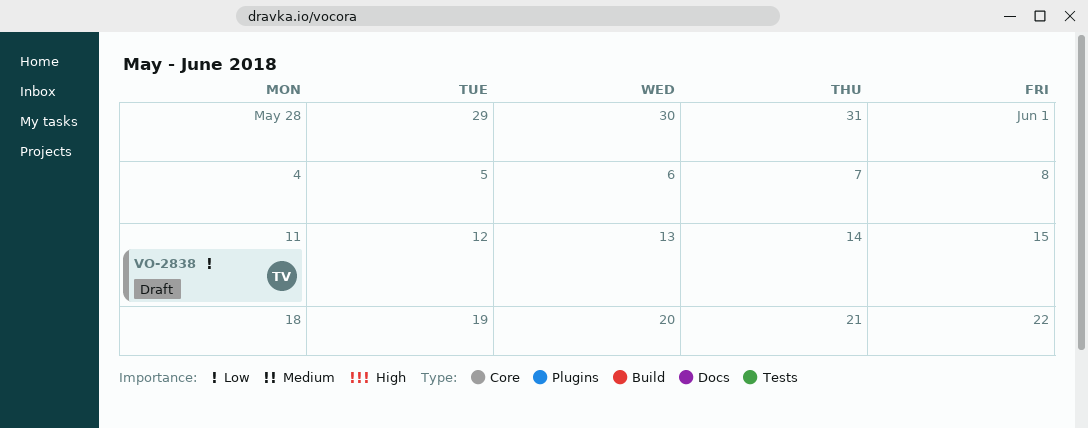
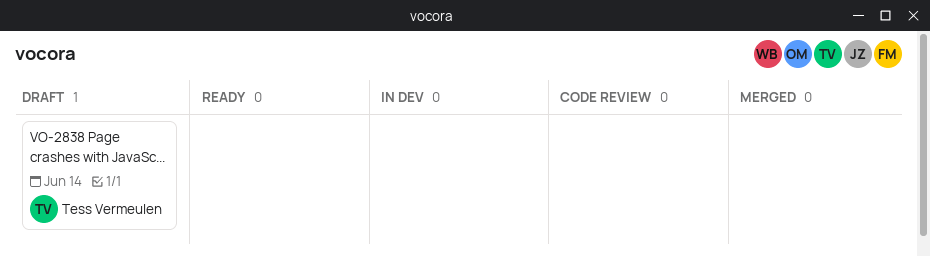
VO-2838, due: Jun 11 -> Jun 14

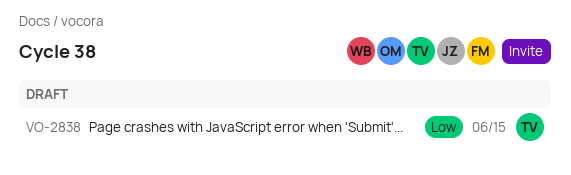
VO-2838, due: Jun 14 -> Jun 15

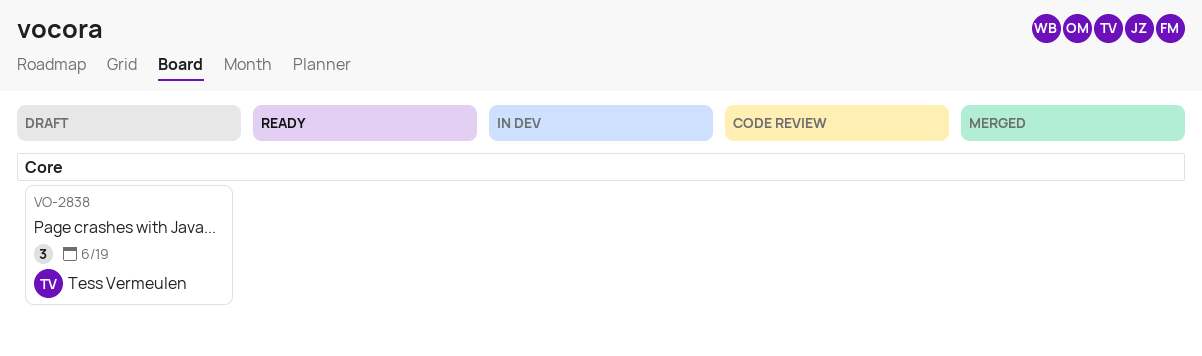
VO-2838, due: Jun 15 -> Jun 19

